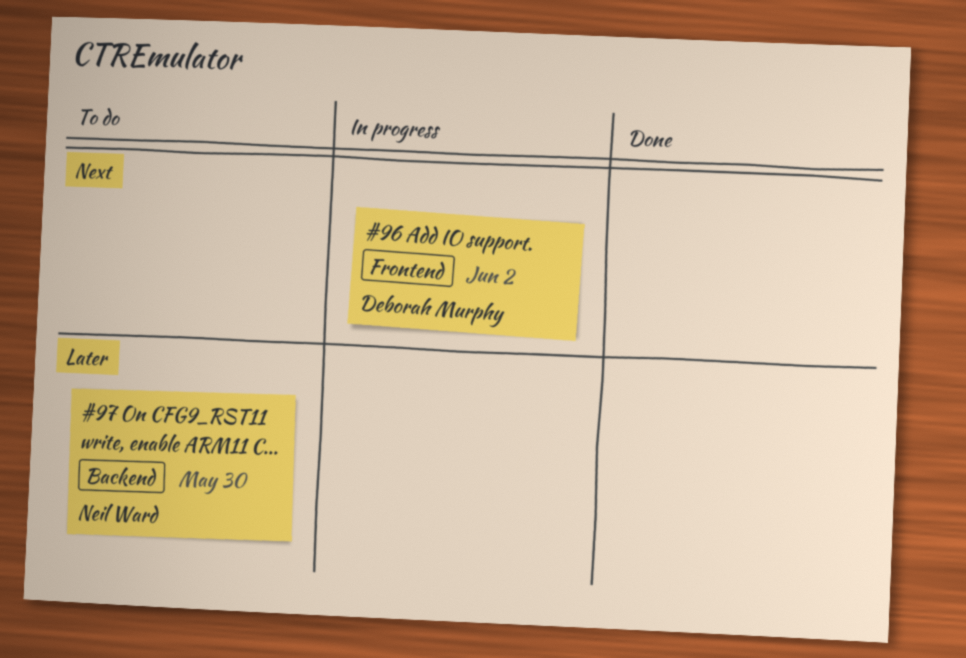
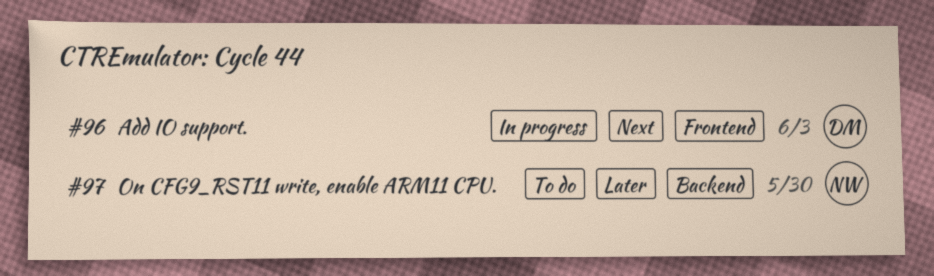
#96, due: Jun 2 -> Jun 3

